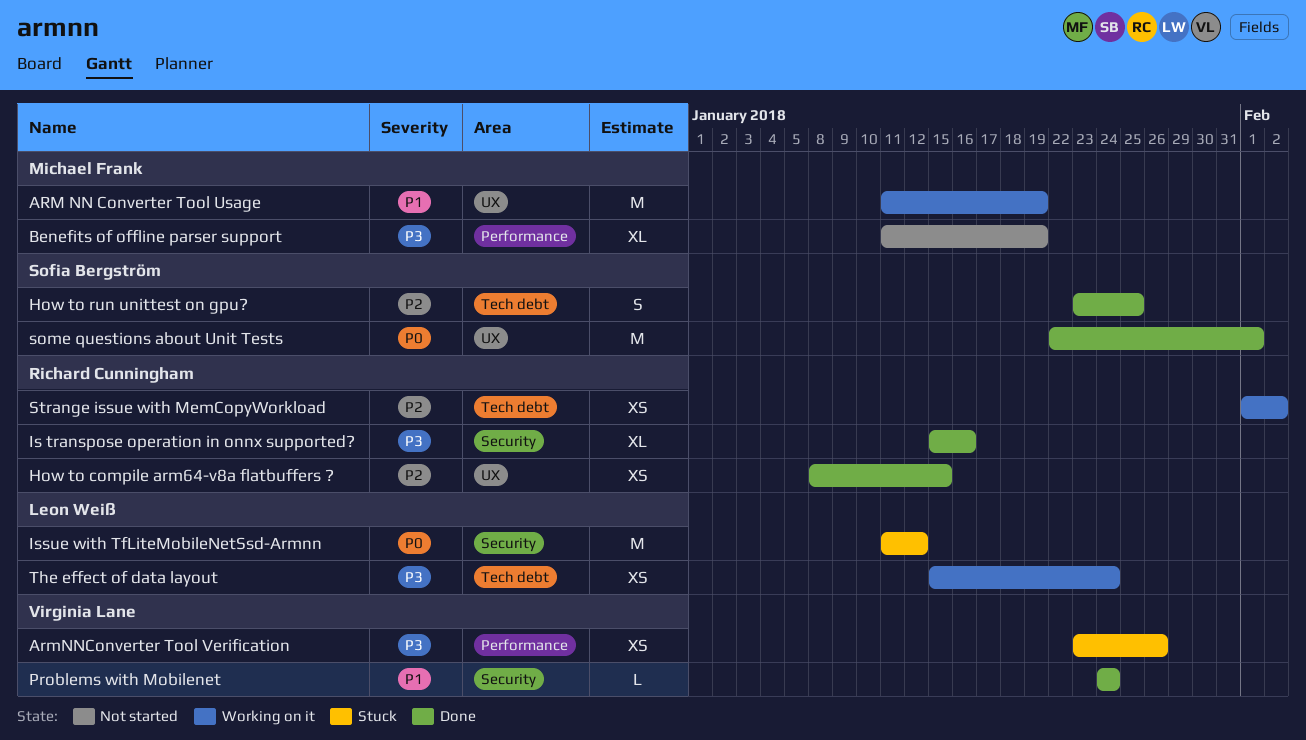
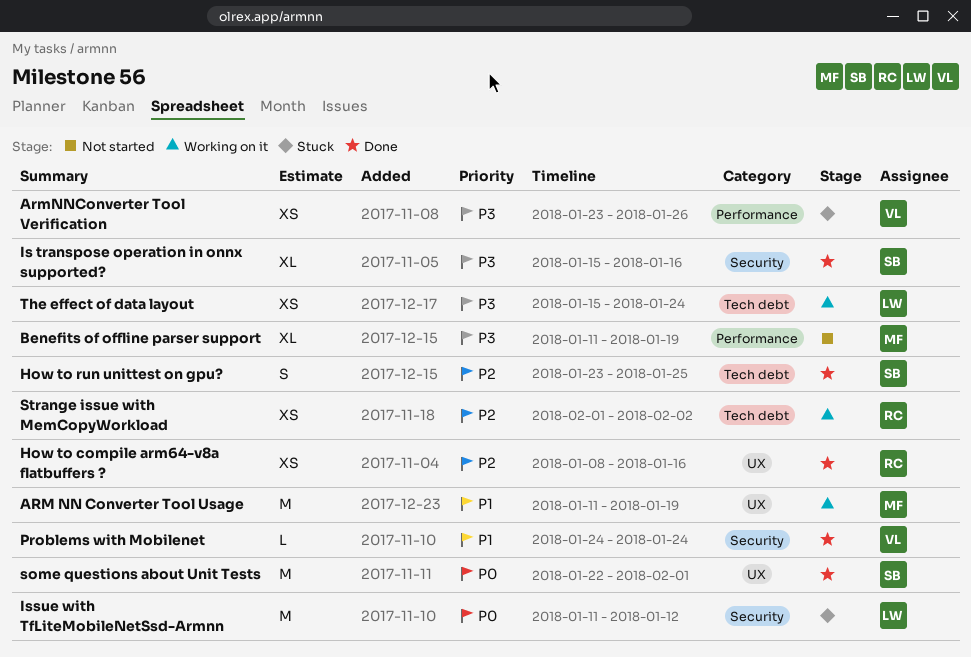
How to compile arm64-v8a flatbuffers ?, due: Jan 15 -> Jan 16
Is transpose operation in onnx supported?, owner: Richard Cunningham -> Sofia Bergström

